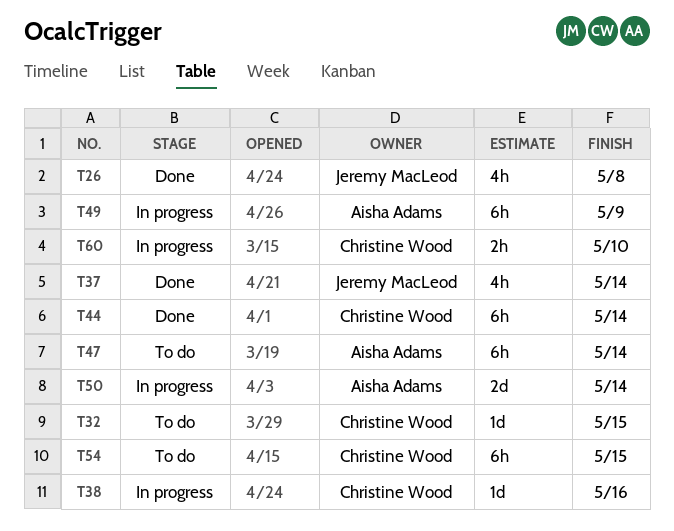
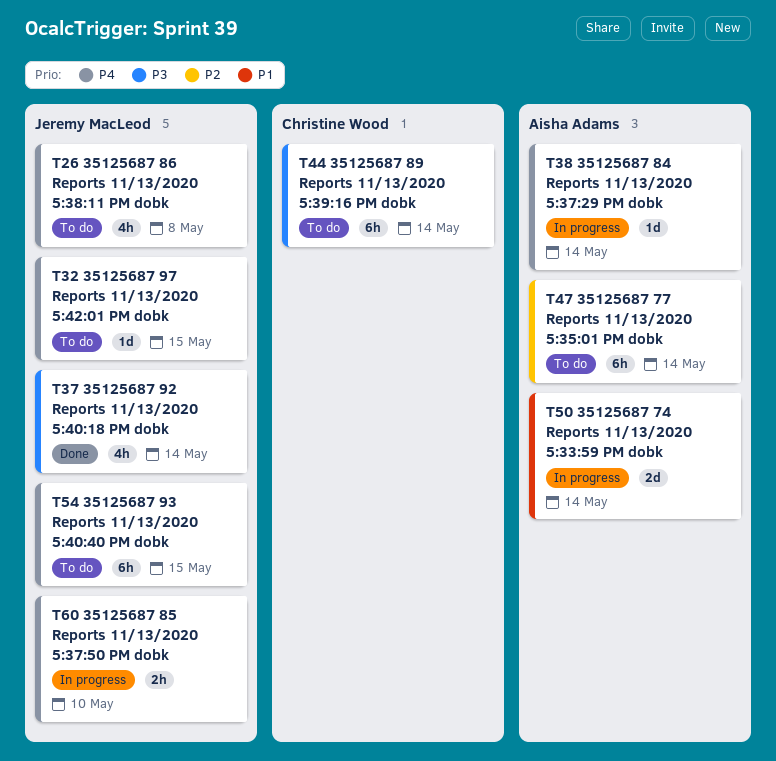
T26, status: Done -> To do
T32, owner: Christine Wood -> Jeremy MacLeod
T38, owner: Christine Wood -> Aisha Adams
T38, due: May 16 -> May 14
T44, status: Done -> To do
T49: present -> none
T54, owner: Christine Wood -> Jeremy MacLeod
T60, owner: Christine Wood -> Jeremy MacLeod

